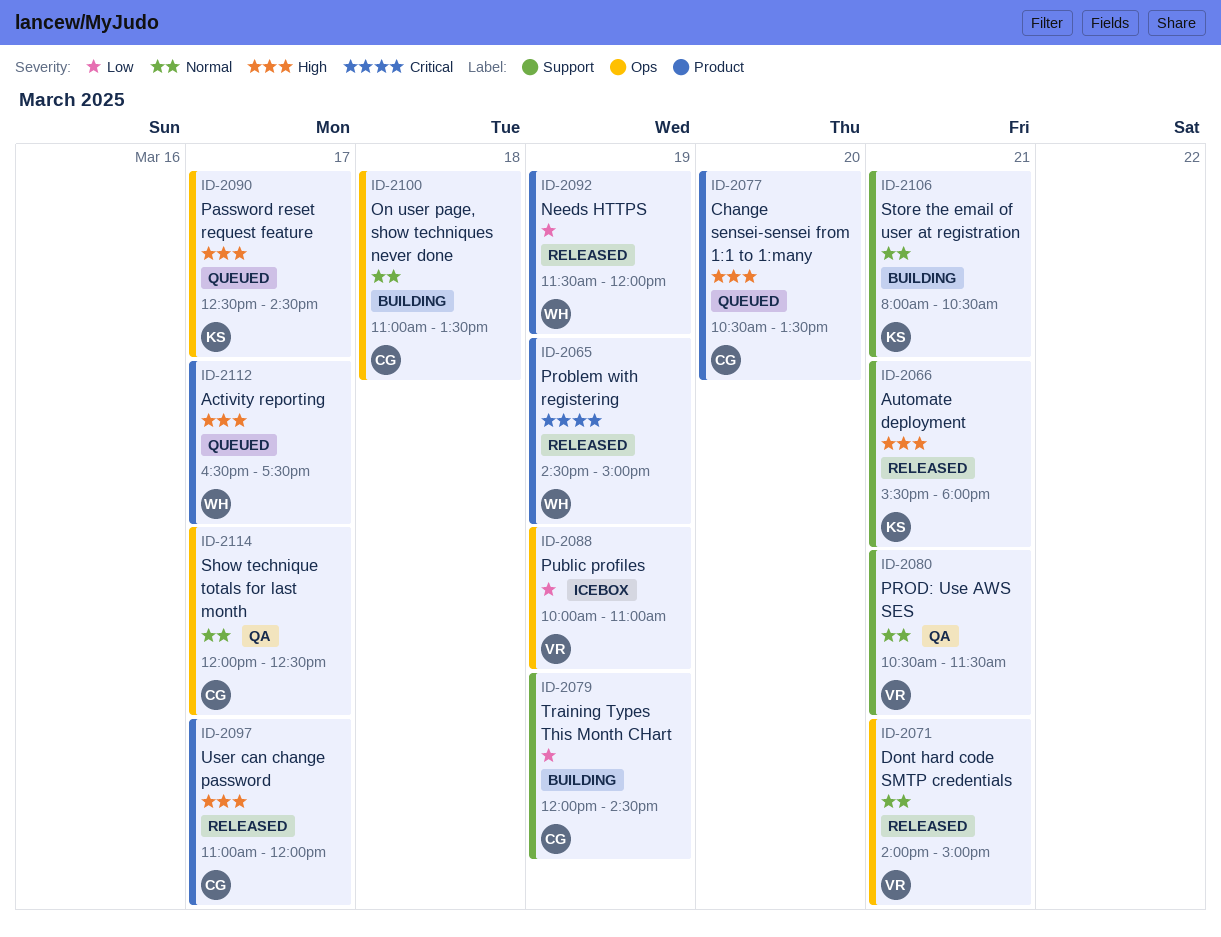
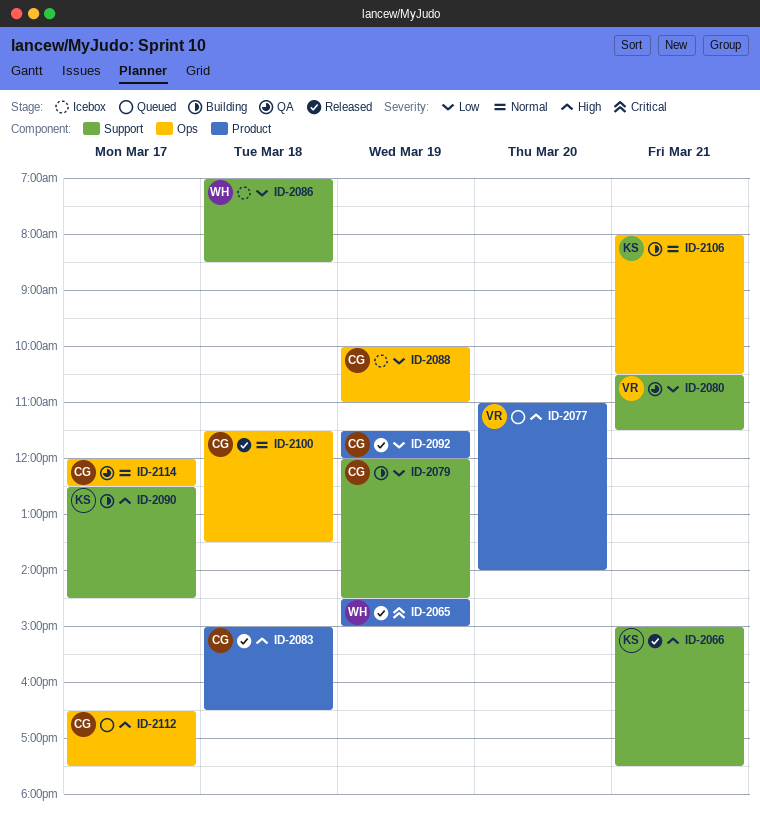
ID-2066, begins: 15:30 -> 15:00
ID-2066, ends: 18:00 -> 17:30
ID-2071: present -> none
ID-2077, owner: CG -> VR
ID-2077, begins: 10:30 -> 11:00
ID-2077, ends: 13:30 -> 14:00
ID-2080, priority: Normal -> Low
ID-2083: none -> present
ID-2086: none -> present
ID-2088, owner: VR -> CG
ID-2090, status: Queued -> Building
ID-2090, label: Ops -> Support
ID-2092, owner: WH -> CG
ID-2097: present -> none
ID-2100, status: Building -> Released
ID-2100, begins: 11:00 -> 11:30
ID-2106, label: Support -> Ops
ID-2112, owner: WH -> CG
ID-2112, label: Product -> Ops

